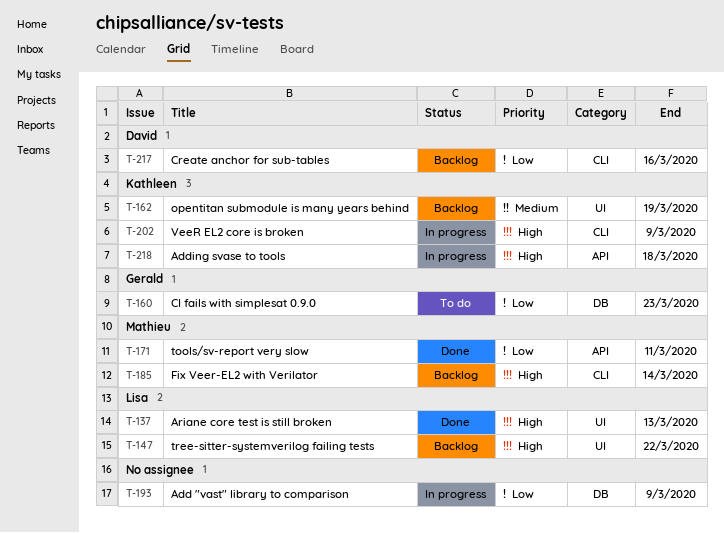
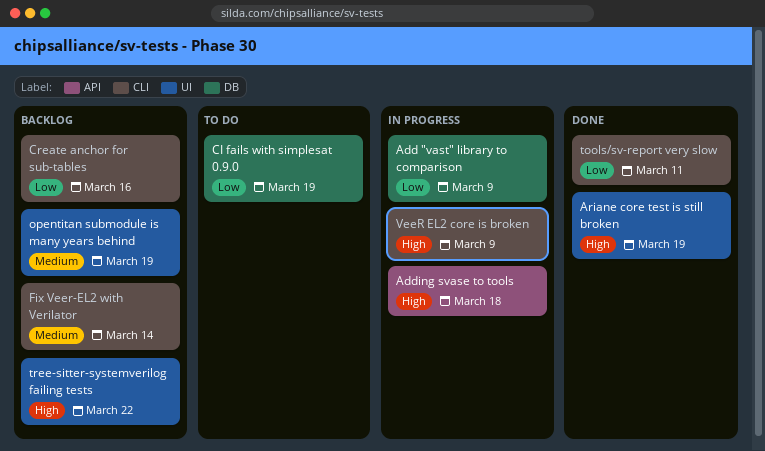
Ariane core test is still broken, due: Mar 13 -> Mar 19
CI fails with simplesat 0.9.0, due: Mar 23 -> Mar 19
Fix Veer-EL2 with Verilator, priority: High -> Medium
tools/sv-report very slow, label: API -> CLI

